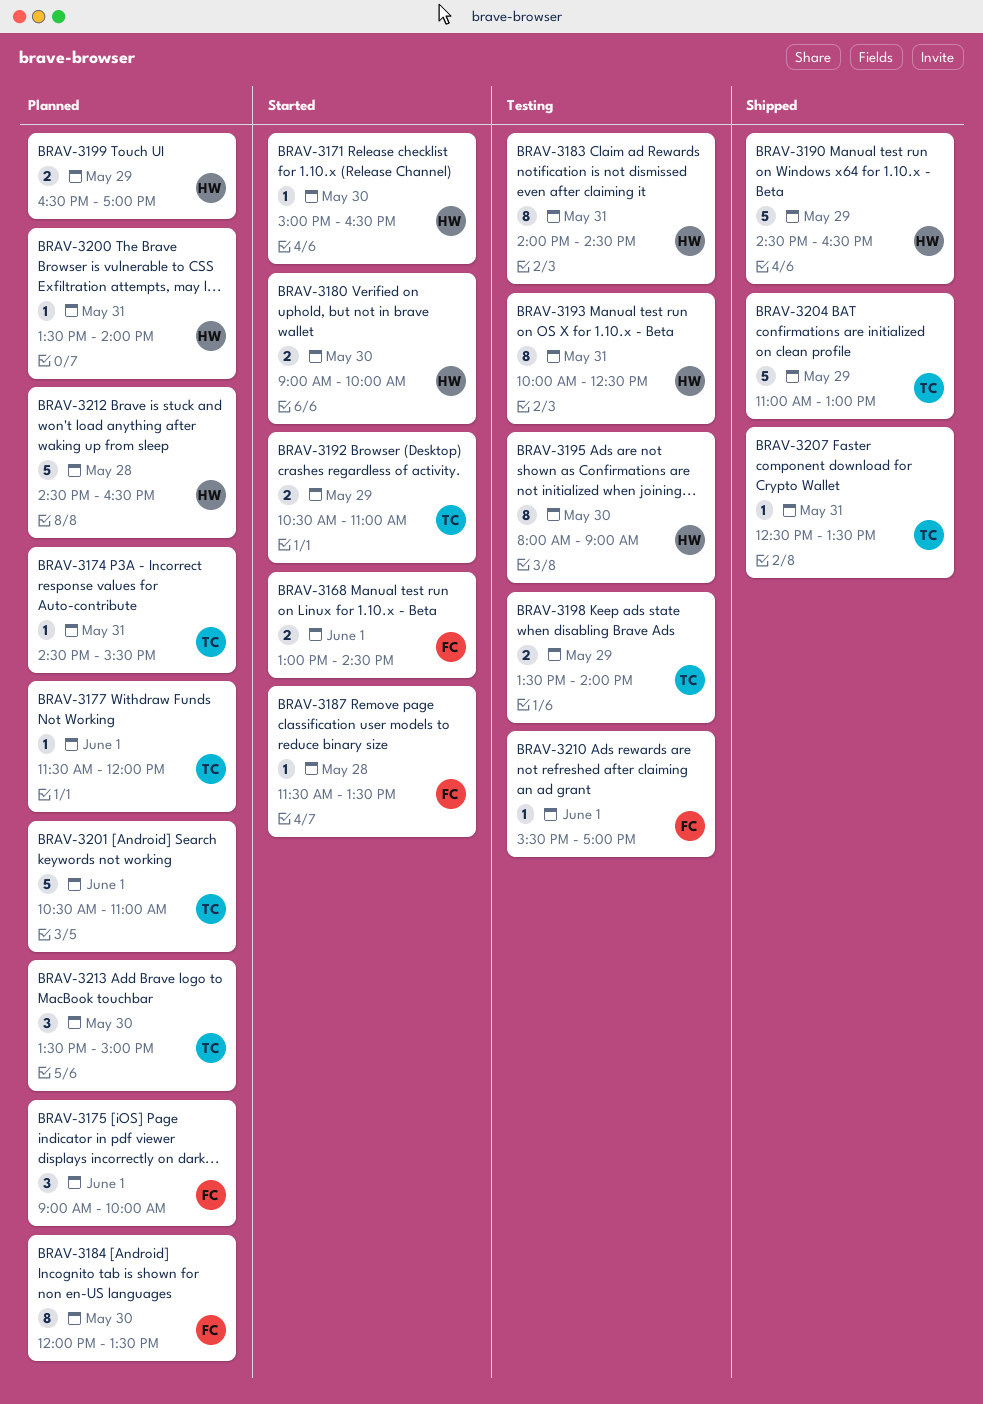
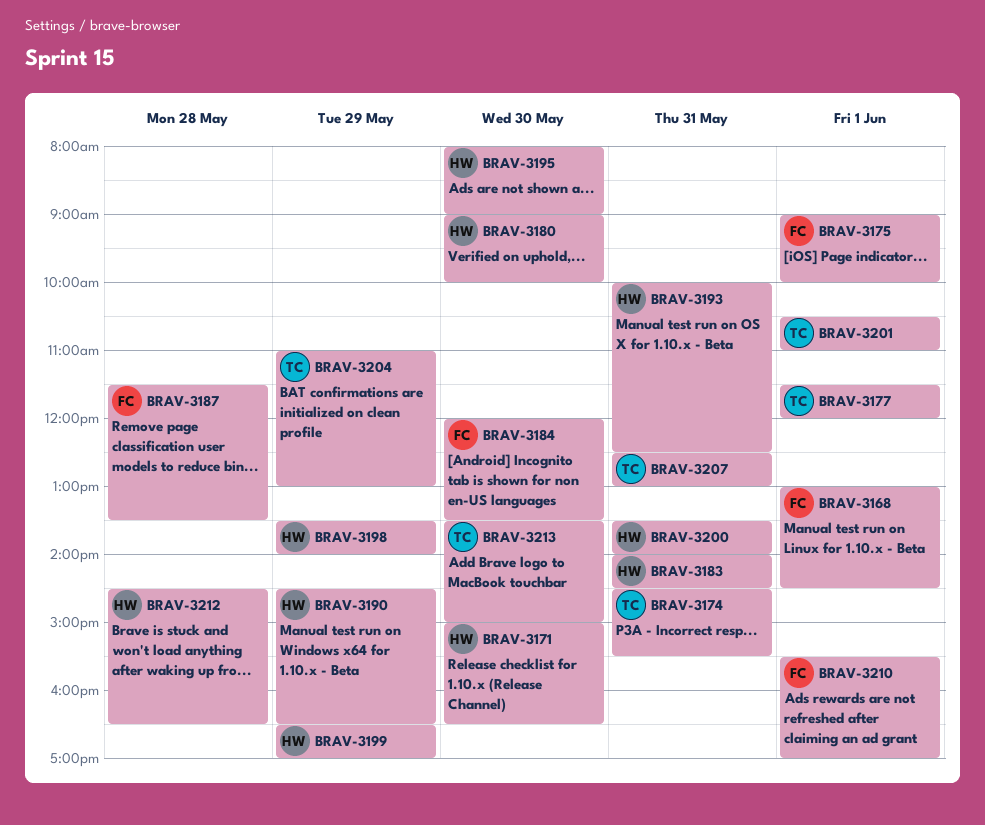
BRAV-3192: present -> none
BRAV-3198, owner: TC -> HW
BRAV-3207, ends: 13:30 -> 13:00

